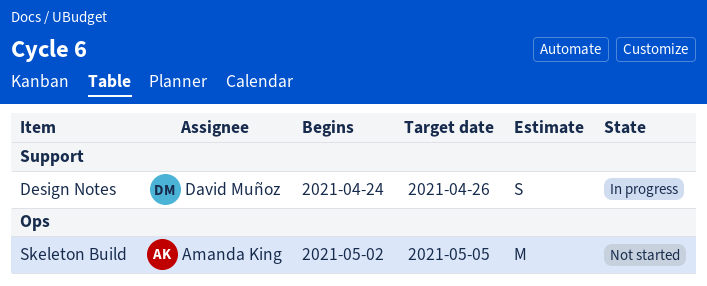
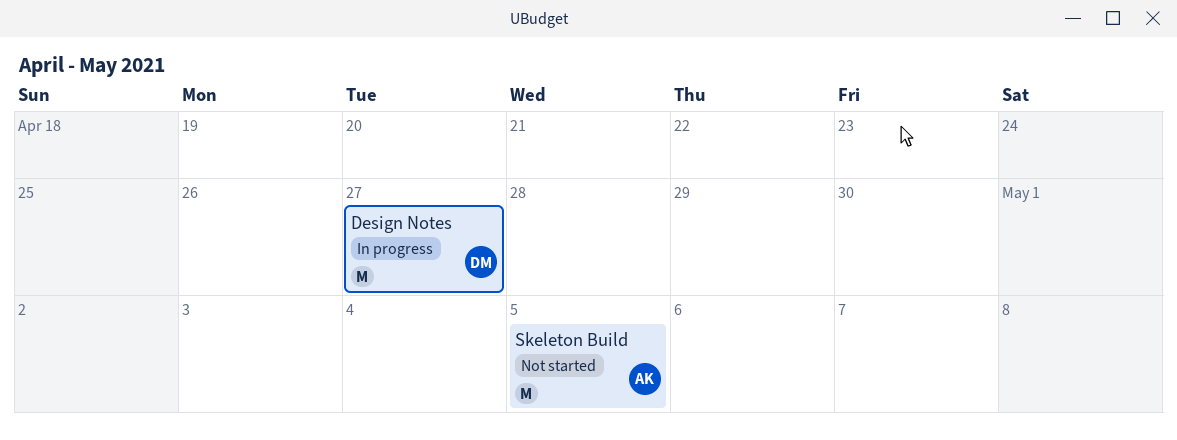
Design Notes, estimate: S -> M
Design Notes, due: Apr 26 -> Apr 27

